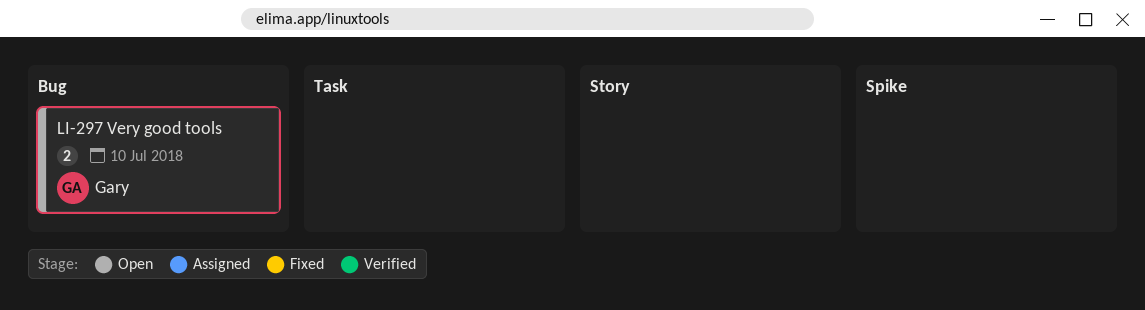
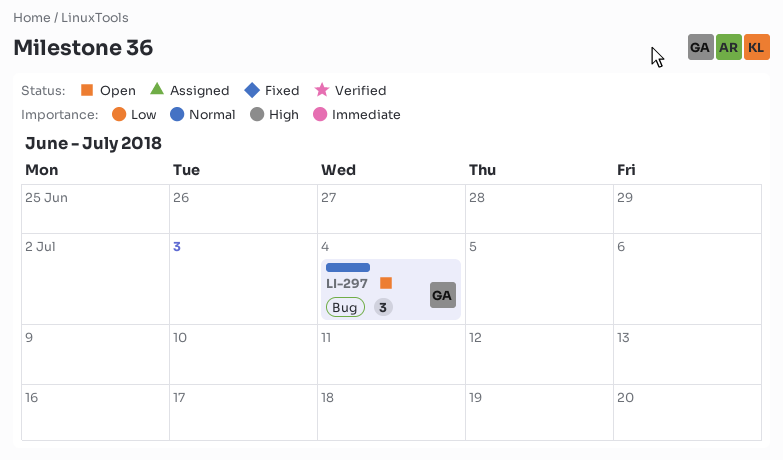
LI-297, estimate: 2 -> 3
LI-297, due: Jul 10 -> Jul 4

